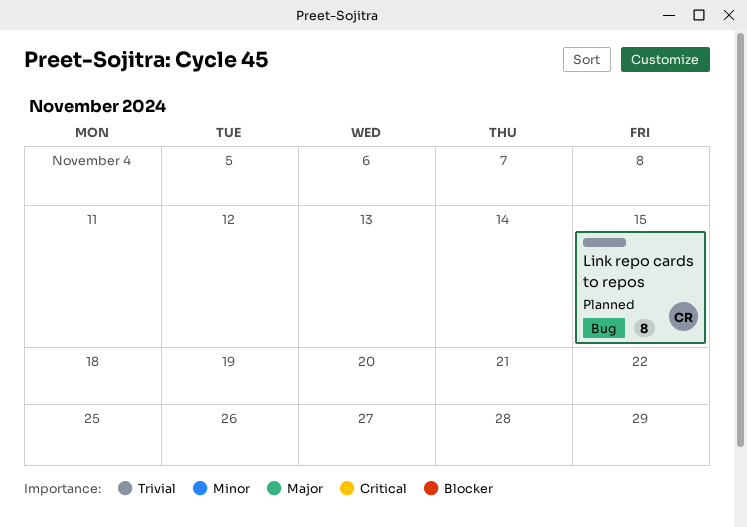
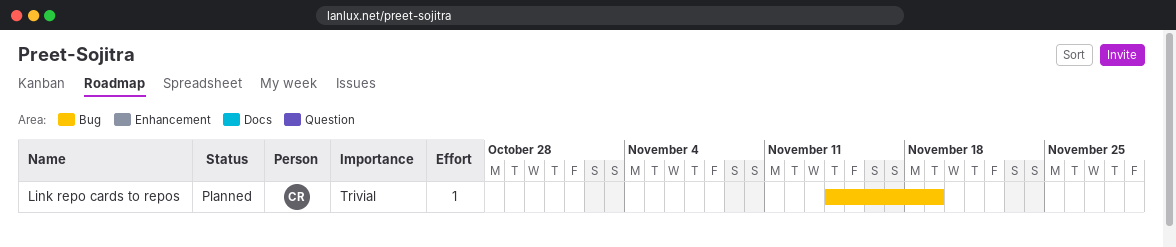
Link repo cards to repos, estimate: 8 -> 1
Link repo cards to repos, due: Nov 15 -> Nov 19

